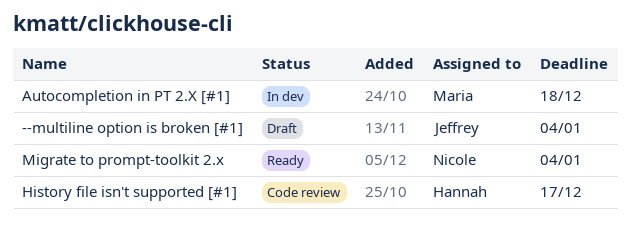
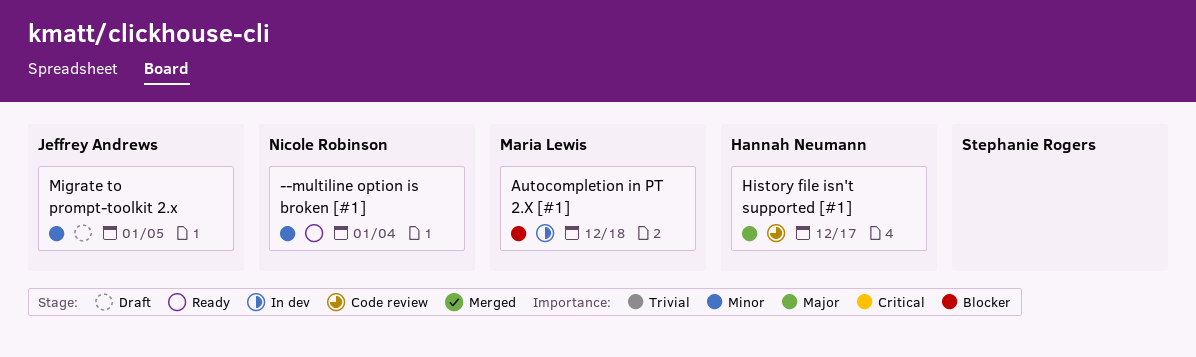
--multiline option is broken [#1], status: Draft -> Ready
--multiline option is broken [#1], owner: Jeffrey Andrews -> Nicole Robinson
Migrate to prompt-toolkit 2.x, status: Ready -> Draft
Migrate to prompt-toolkit 2.x, owner: Nicole Robinson -> Jeffrey Andrews
Migrate to prompt-toolkit 2.x, due: Jan 4 -> Jan 5

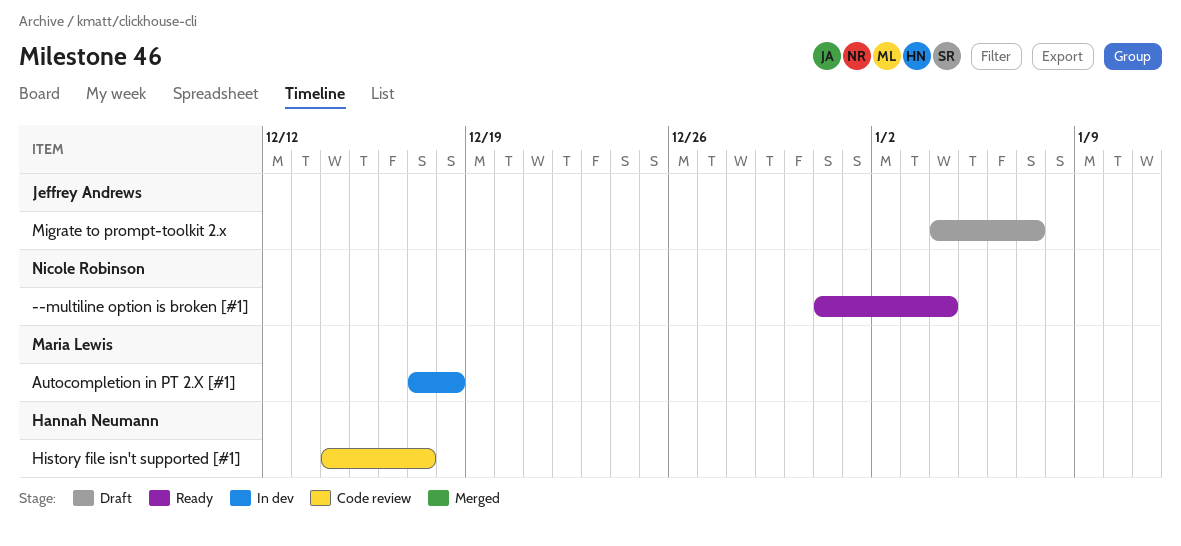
Migrate to prompt-toolkit 2.x, due: Jan 5 -> Jan 7

